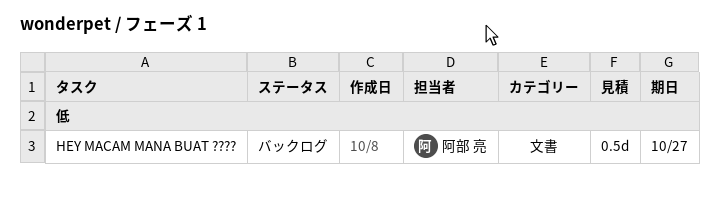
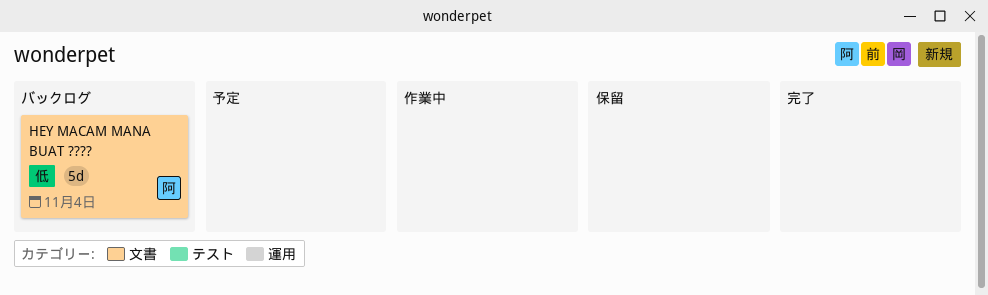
HEY MACAM MANA BUAT ????, estimate: 0.5d -> 5d
HEY MACAM MANA BUAT ????, due: Oct 27 -> Nov 4

